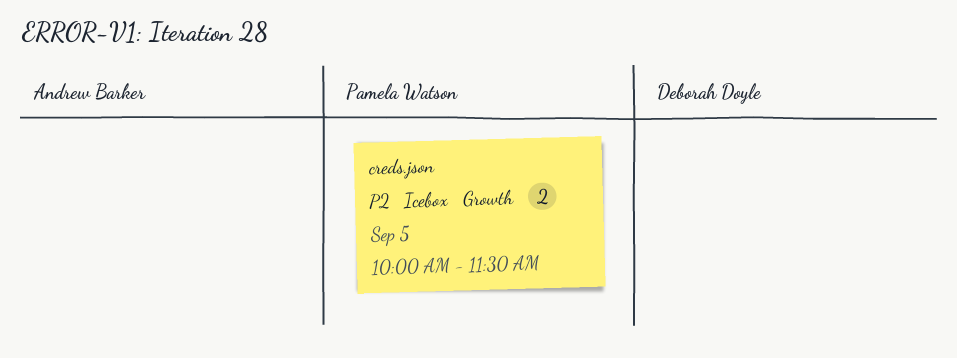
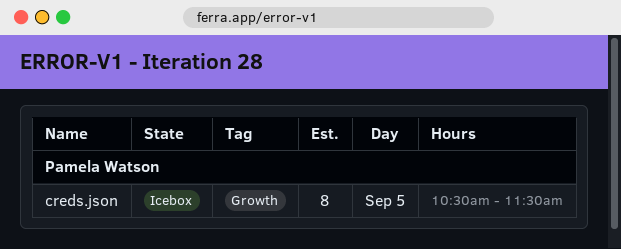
creds.json, estimate: 2 -> 8
creds.json, begins: 10:00 -> 10:30

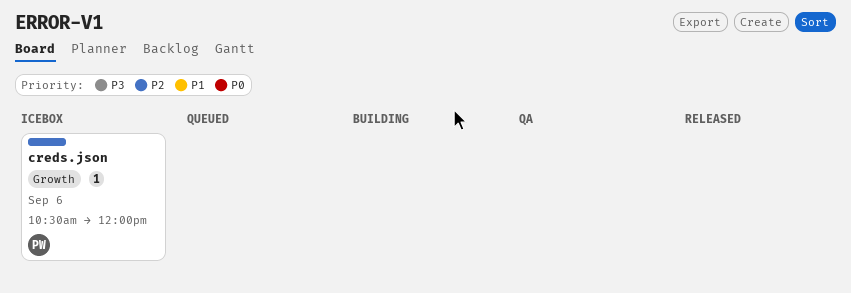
creds.json, estimate: 8 -> 1
creds.json, day: Sep 5 -> Sep 6
creds.json, ends: 11:30 -> 12:00

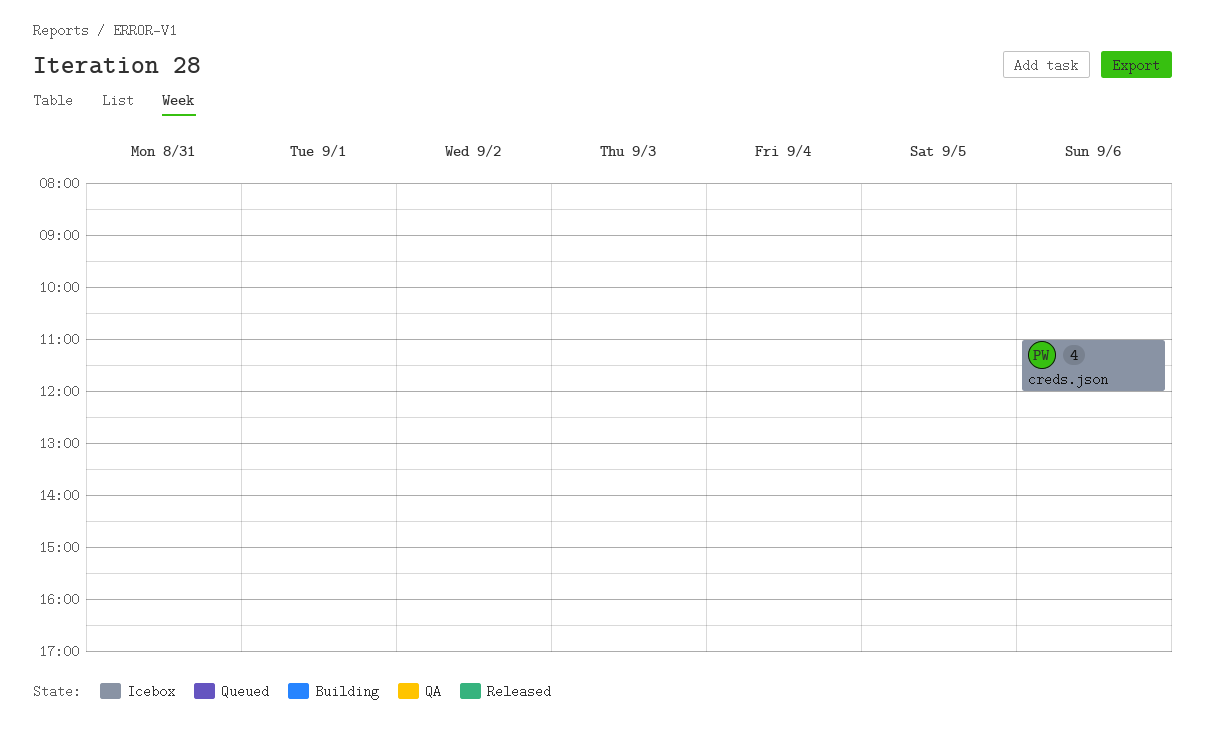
creds.json, estimate: 1 -> 4
creds.json, begins: 10:30 -> 11:00

